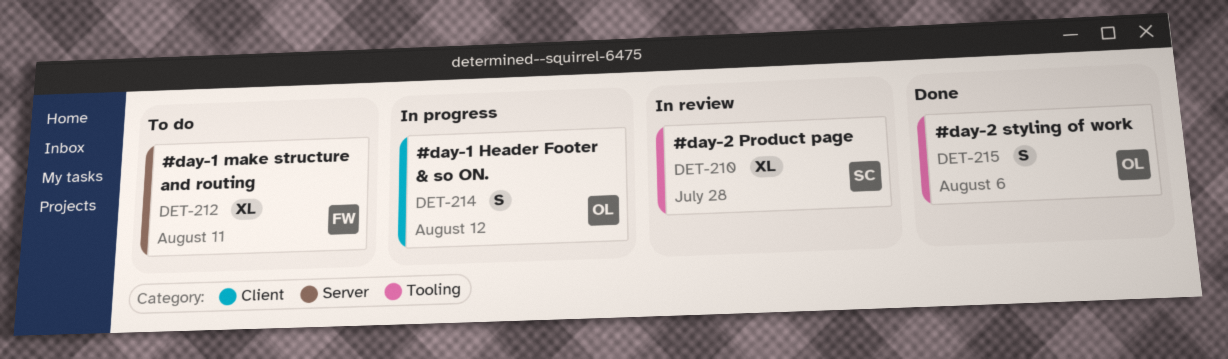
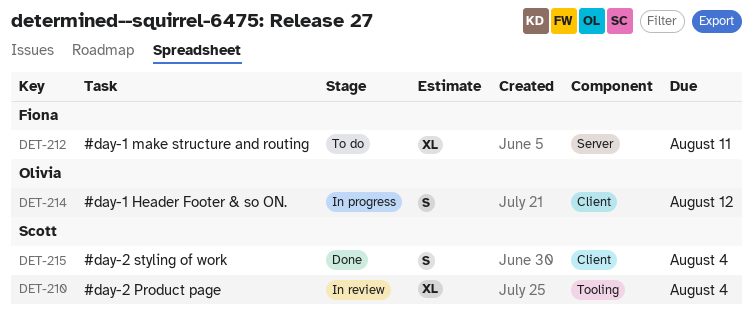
DET-210, due: Jul 28 -> Aug 4
DET-215, owner: Olivia -> Scott
DET-215, label: Tooling -> Client
DET-215, due: Aug 6 -> Aug 4

